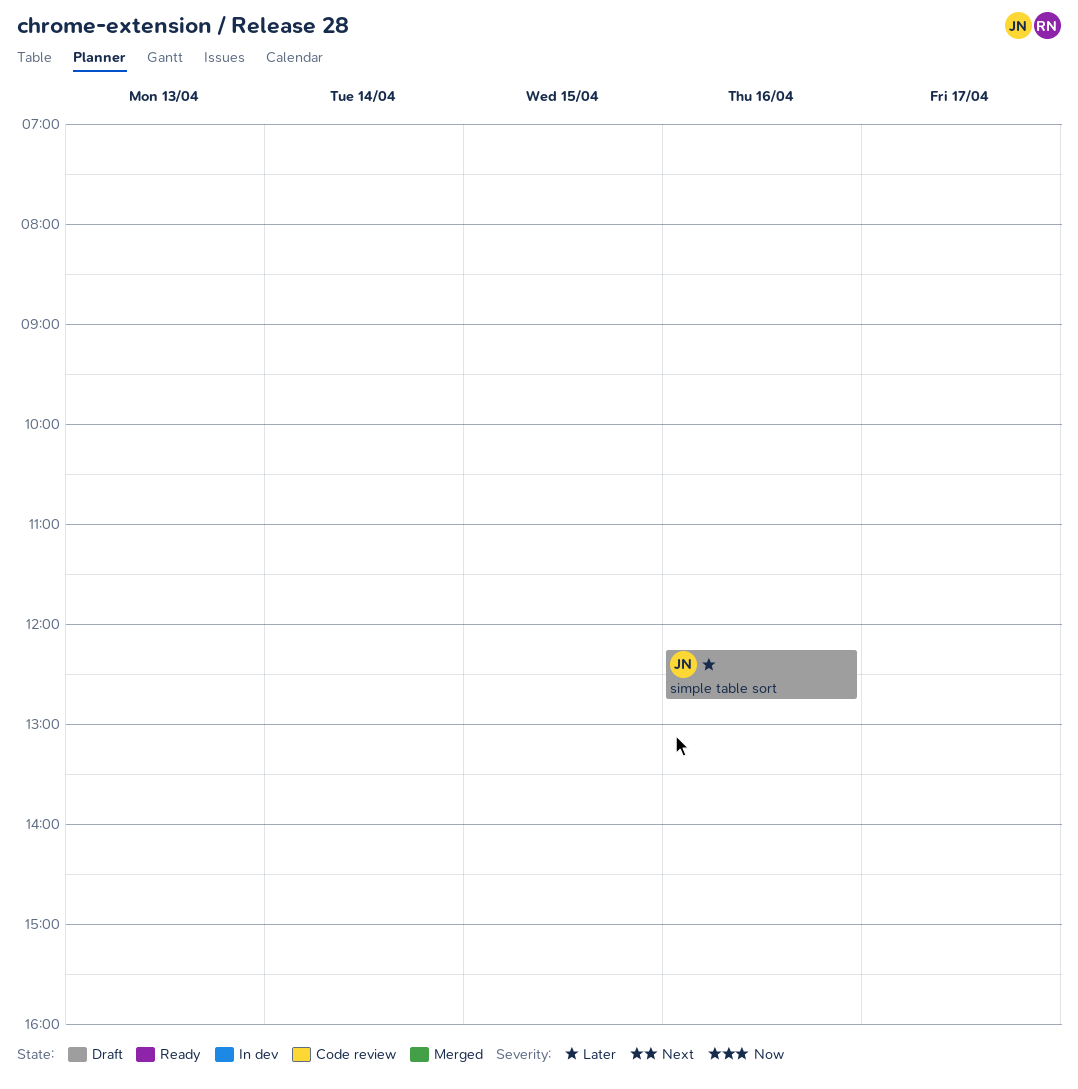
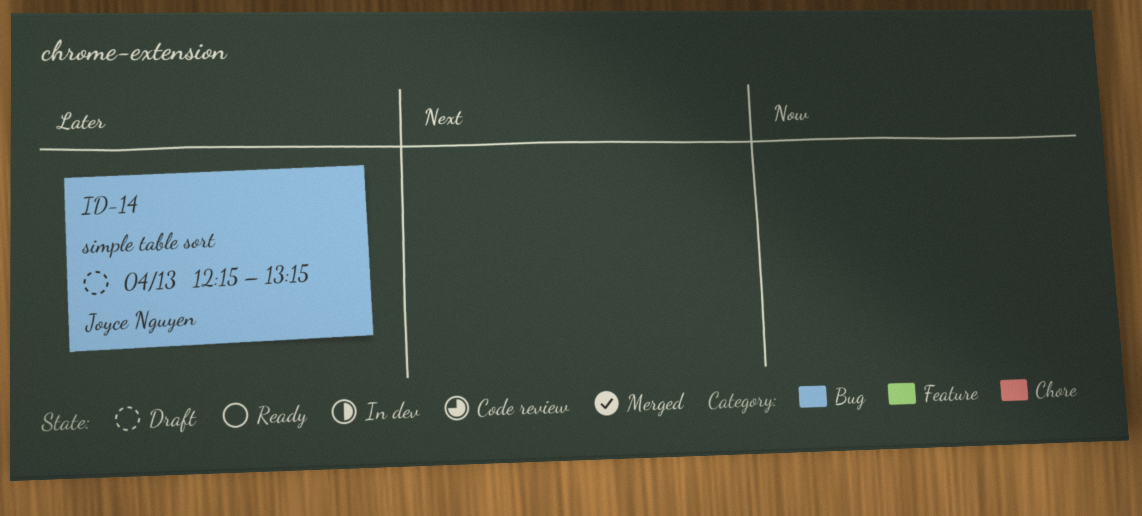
simple table sort, day: Apr 16 -> Apr 13
simple table sort, ends: 12:45 -> 13:15

